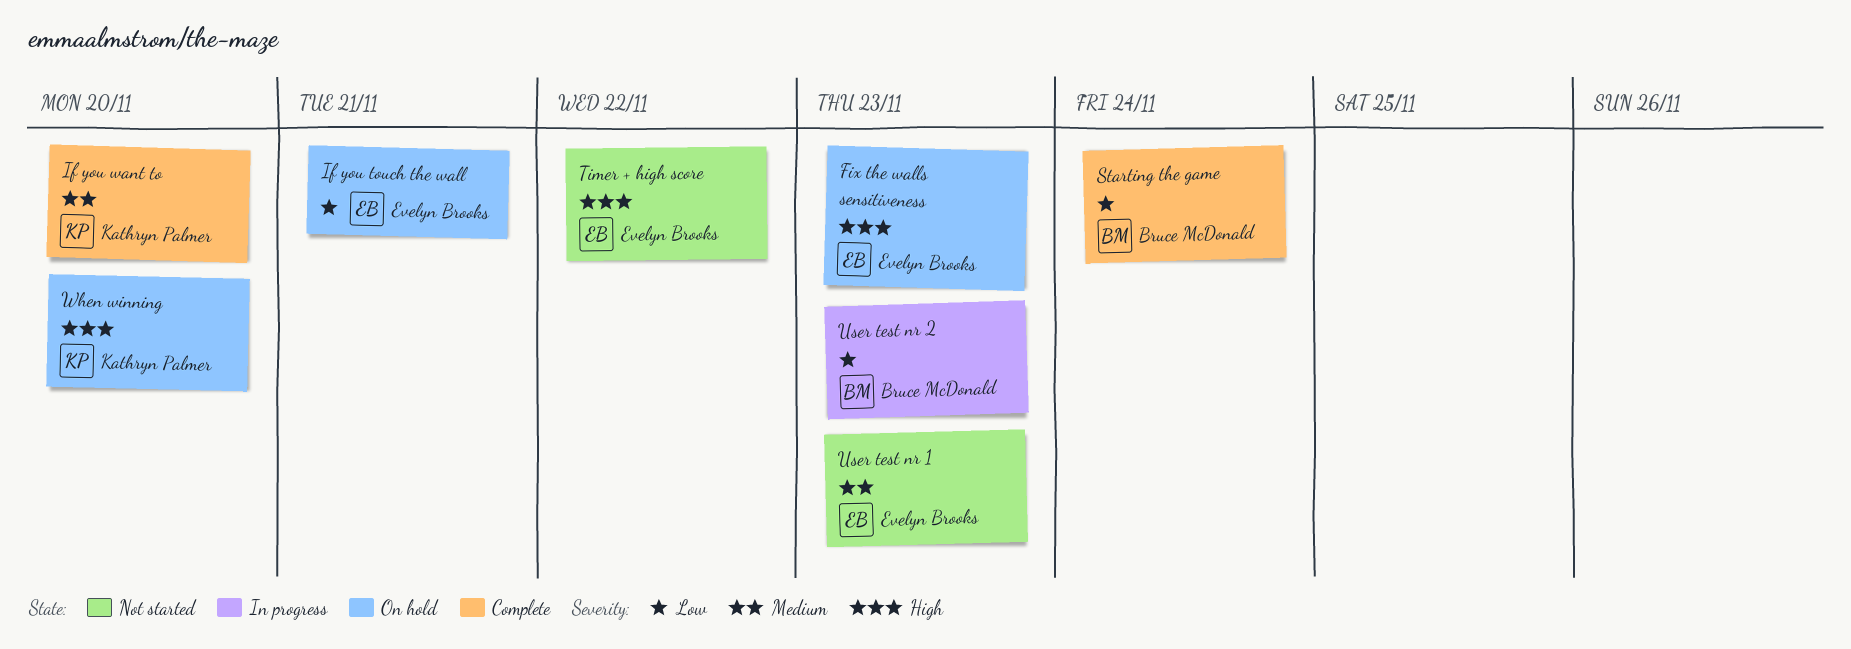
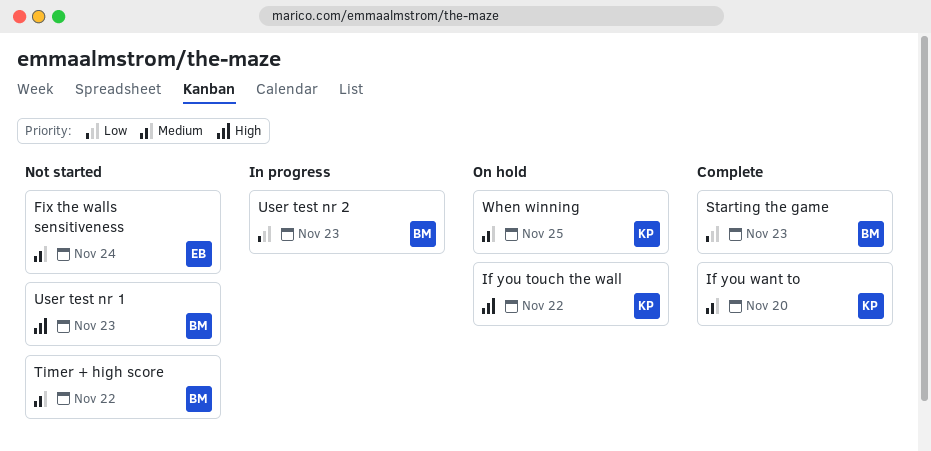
Fix the walls sensitiveness, status: On hold -> Not started
Fix the walls sensitiveness, priority: High -> Medium
Fix the walls sensitiveness, due: Nov 23 -> Nov 24
If you touch the wall, owner: Evelyn Brooks -> Kathryn Palmer
If you touch the wall, priority: Low -> High
If you touch the wall, due: Nov 21 -> Nov 22
Starting the game, due: Nov 24 -> Nov 23
Timer + high score, owner: Evelyn Brooks -> Bruce McDonald
Timer + high score, priority: High -> Medium
User test nr 1, owner: Evelyn Brooks -> Bruce McDonald
User test nr 1, priority: Medium -> High
When winning, priority: High -> Medium
When winning, due: Nov 20 -> Nov 25

